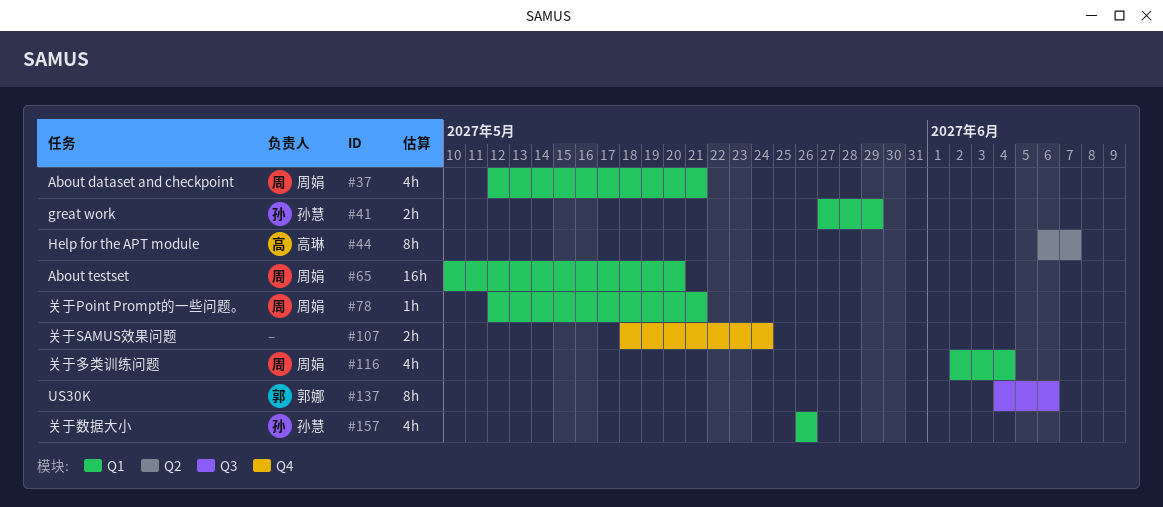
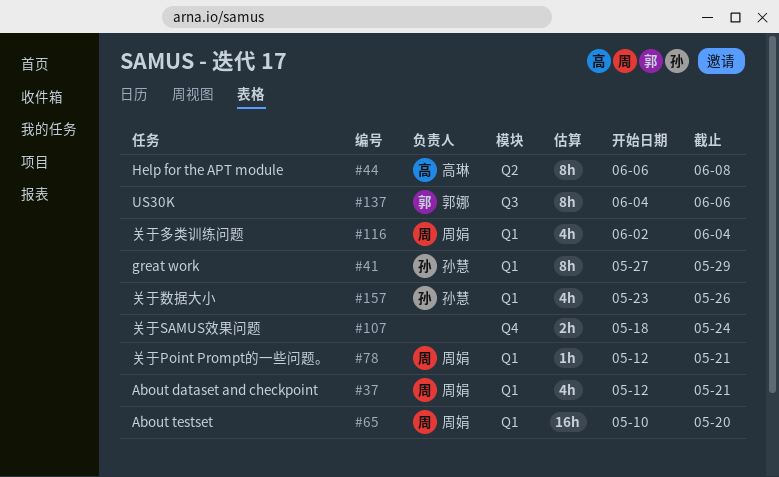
#41, estimate: 2h -> 8h
#44, due: Jun 7 -> Jun 8
#157, start: May 26 -> May 23

